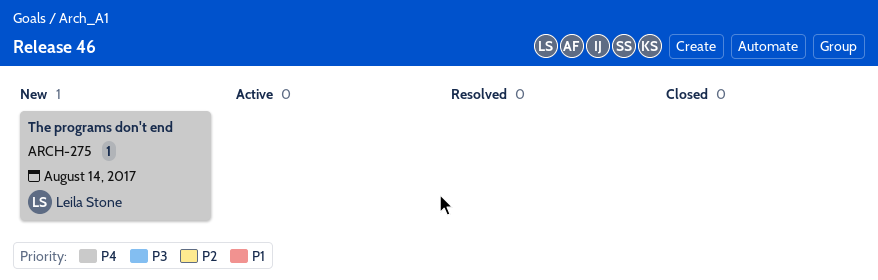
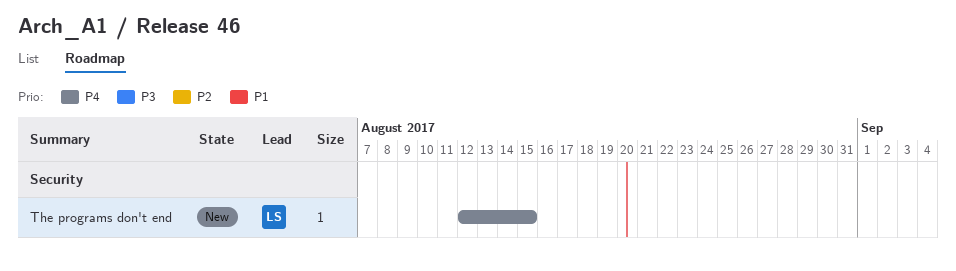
The programs don't end, due: Aug 14 -> Aug 15

